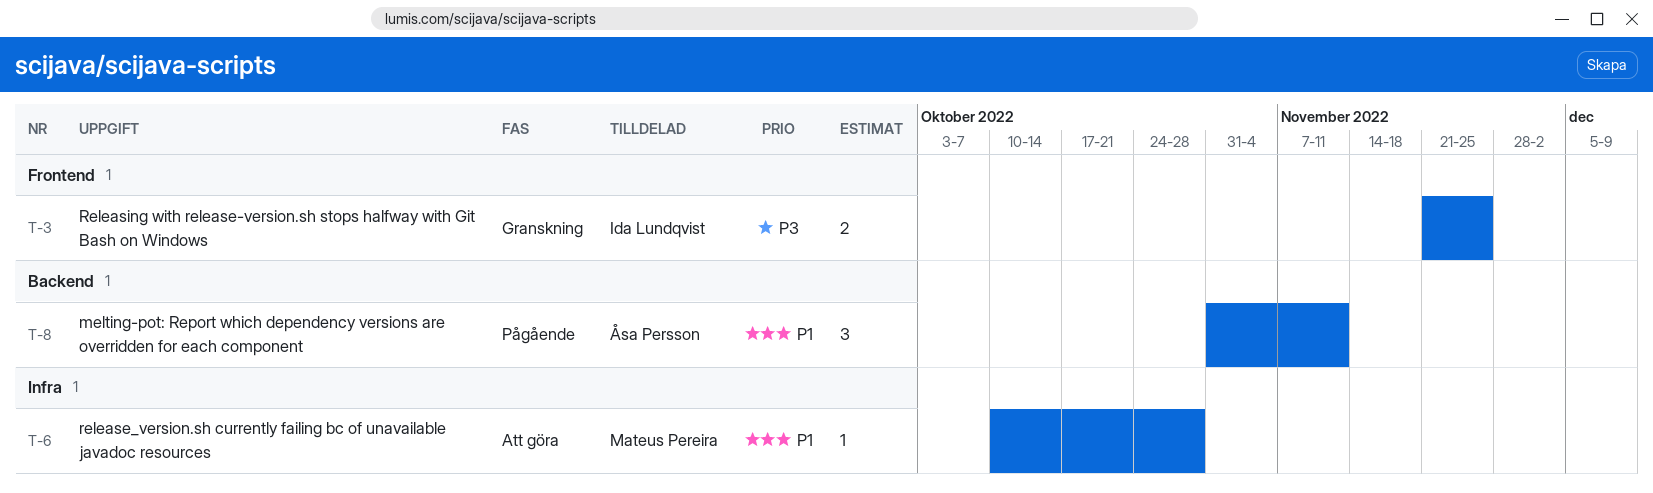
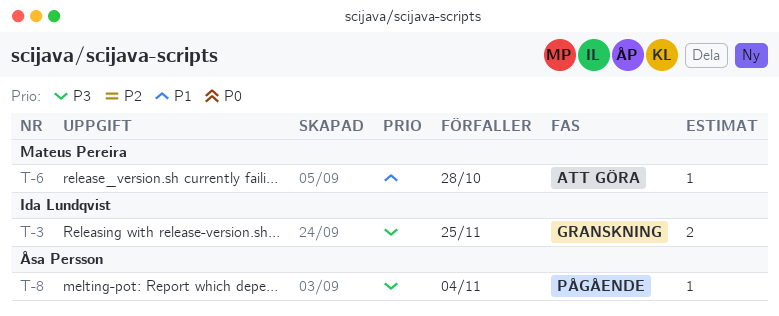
T-8, priority: P1 -> P3
T-8, estimate: 3 -> 1
T-8, due: Nov 11 -> Nov 4

